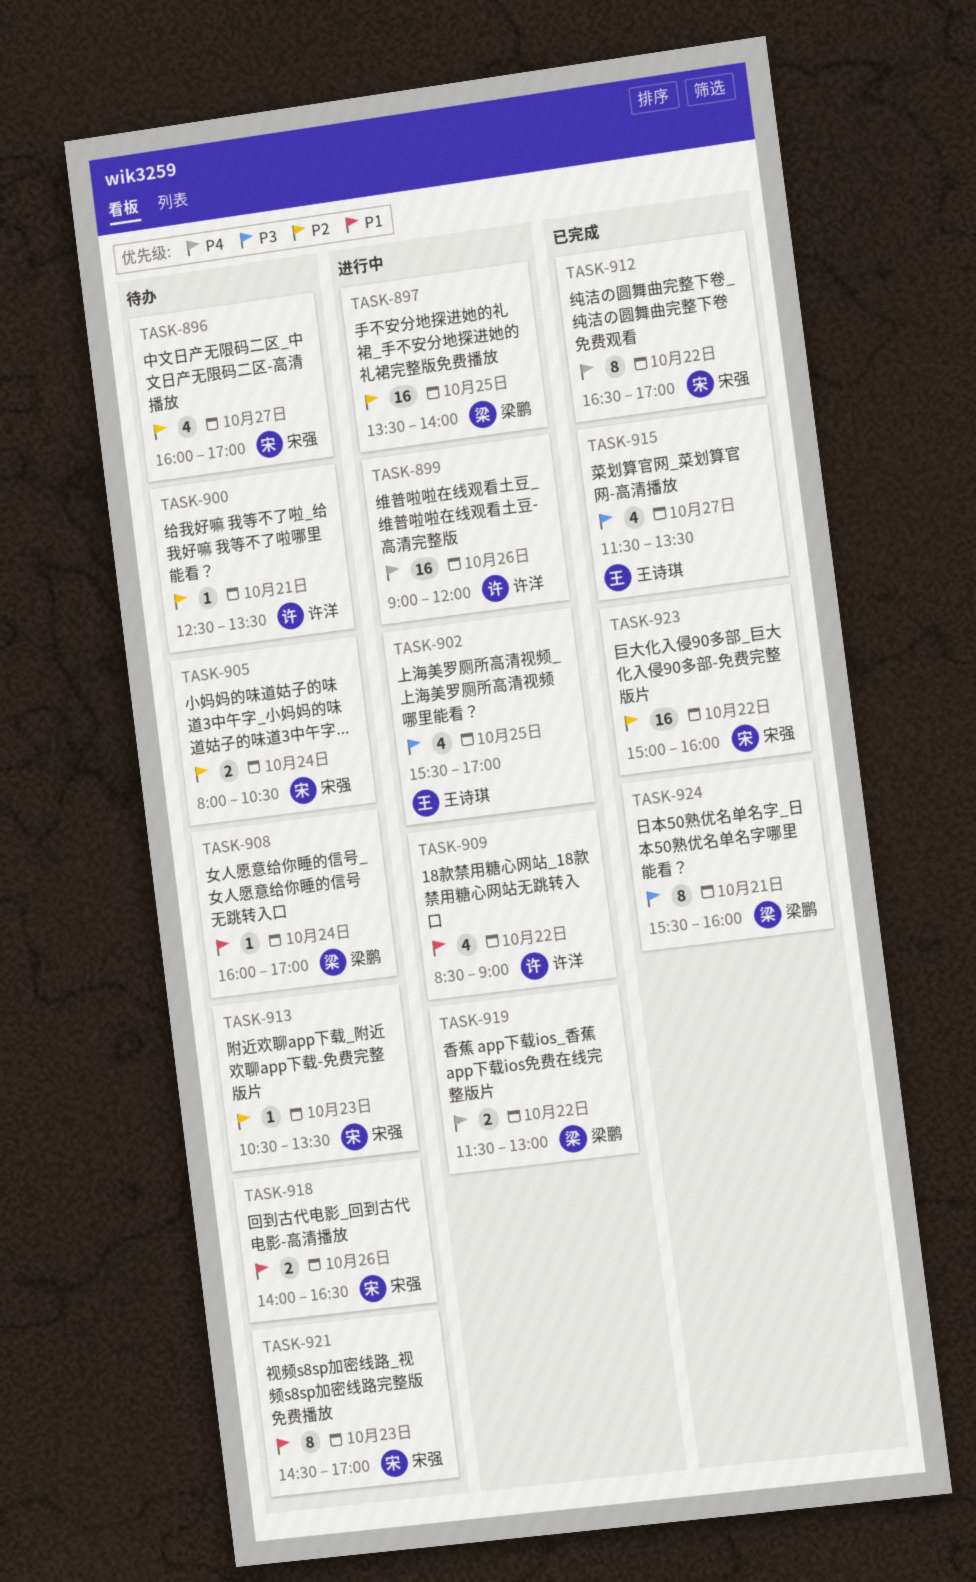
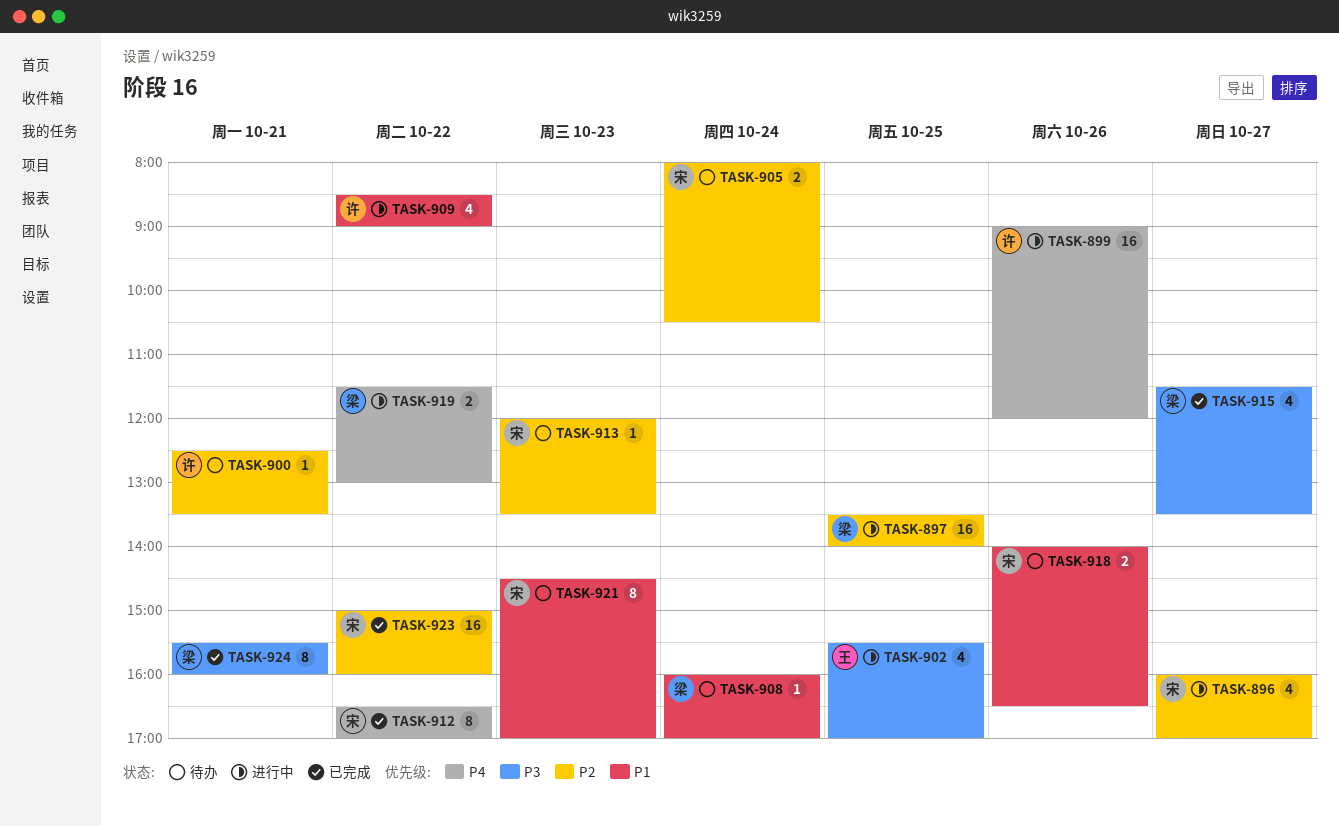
TASK-896, status: 待办 -> 进行中
TASK-913, begins: 10:30 -> 12:00
TASK-915, owner: 王诗琪 -> 梁鹏

